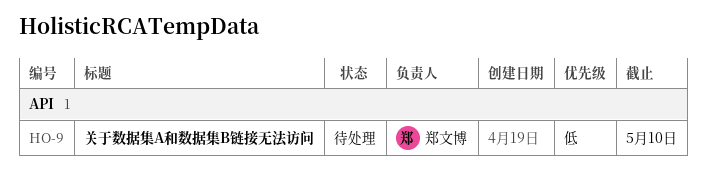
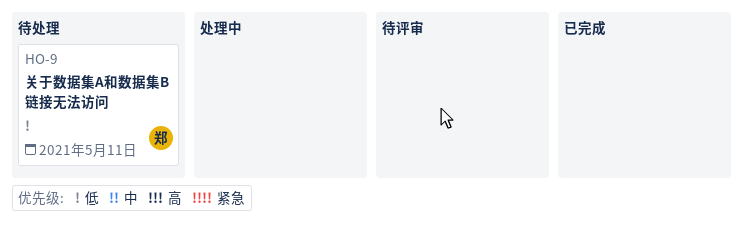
HO-9, due: May 10 -> May 11

